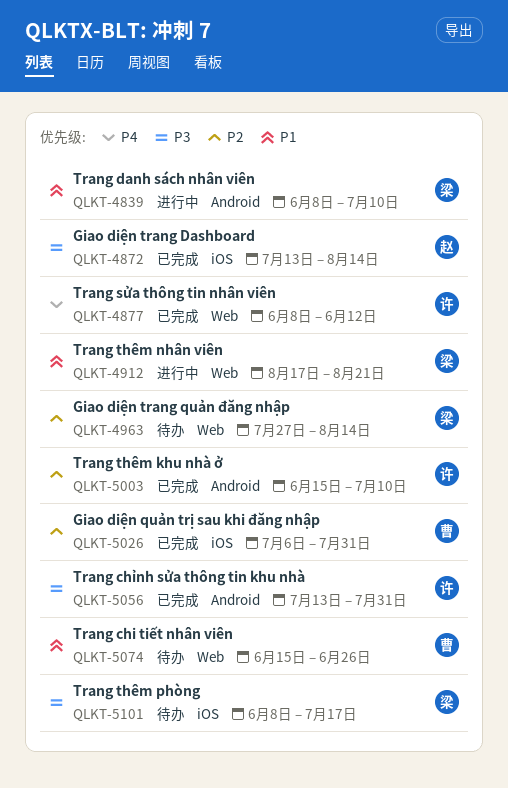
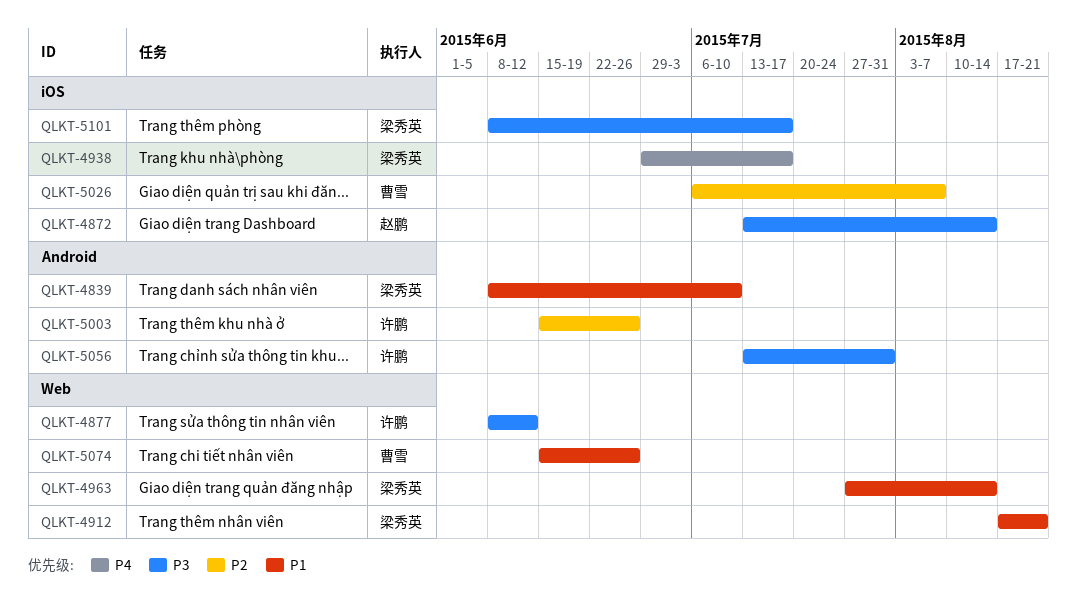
QLKT-4877, priority: P4 -> P3
QLKT-4938: none -> present
QLKT-4963, priority: P2 -> P1
QLKT-5003, due: Jul 10 -> Jun 26
QLKT-5026, due: Jul 31 -> Aug 7

